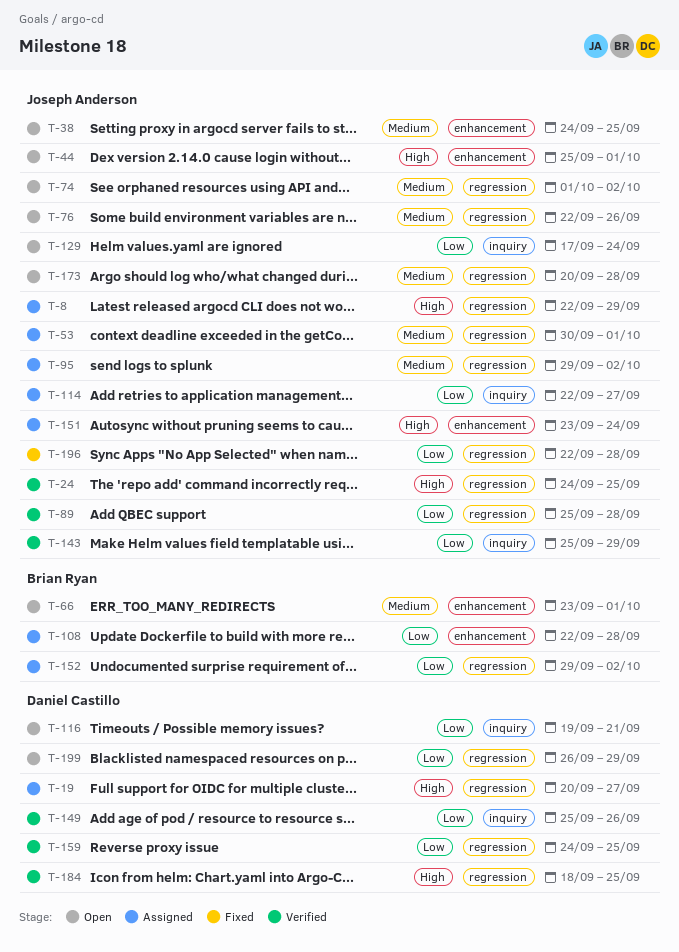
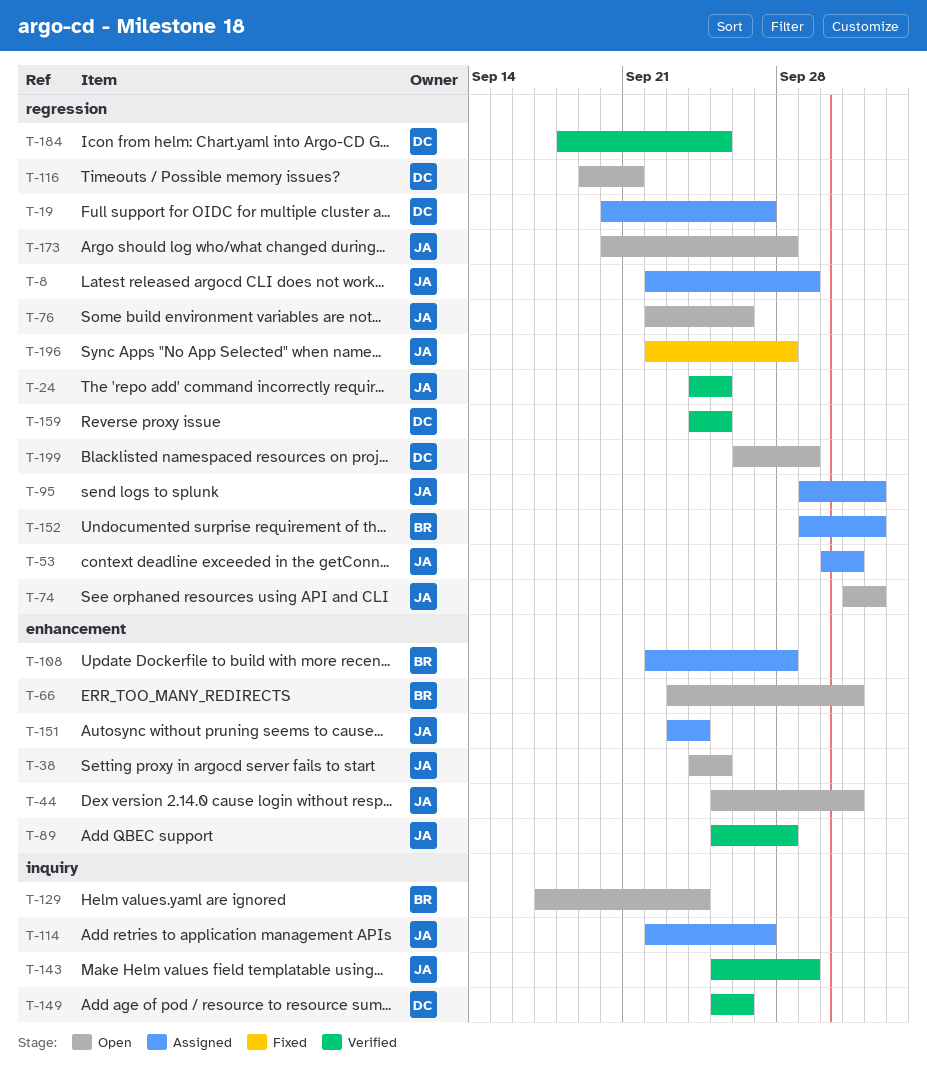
T-89, label: regression -> enhancement
T-116, label: inquiry -> regression
T-129, owner: Joseph Anderson -> Brian Ryan

